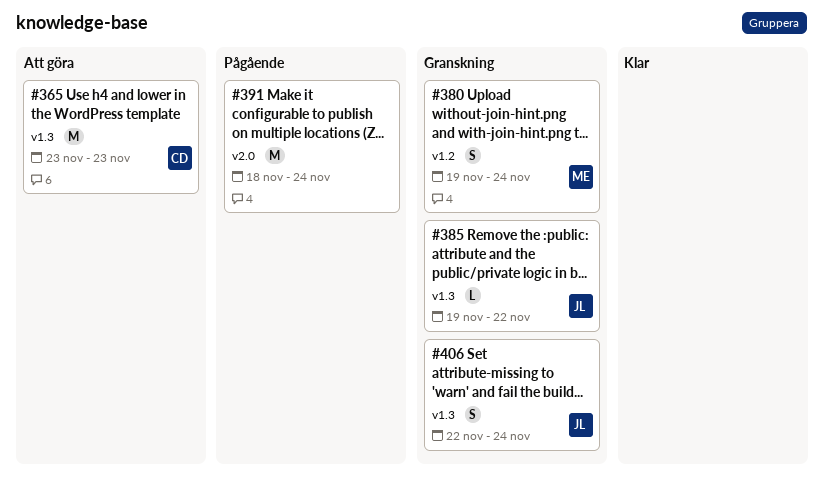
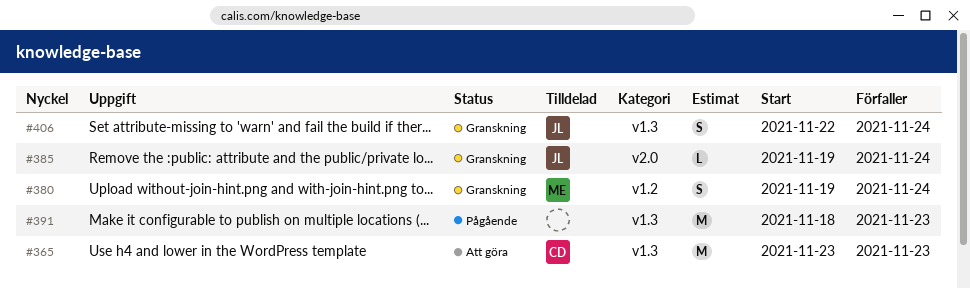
#385, label: v1.3 -> v2.0
#385, due: Nov 22 -> Nov 24
#391, label: v2.0 -> v1.3
#391, due: Nov 24 -> Nov 23

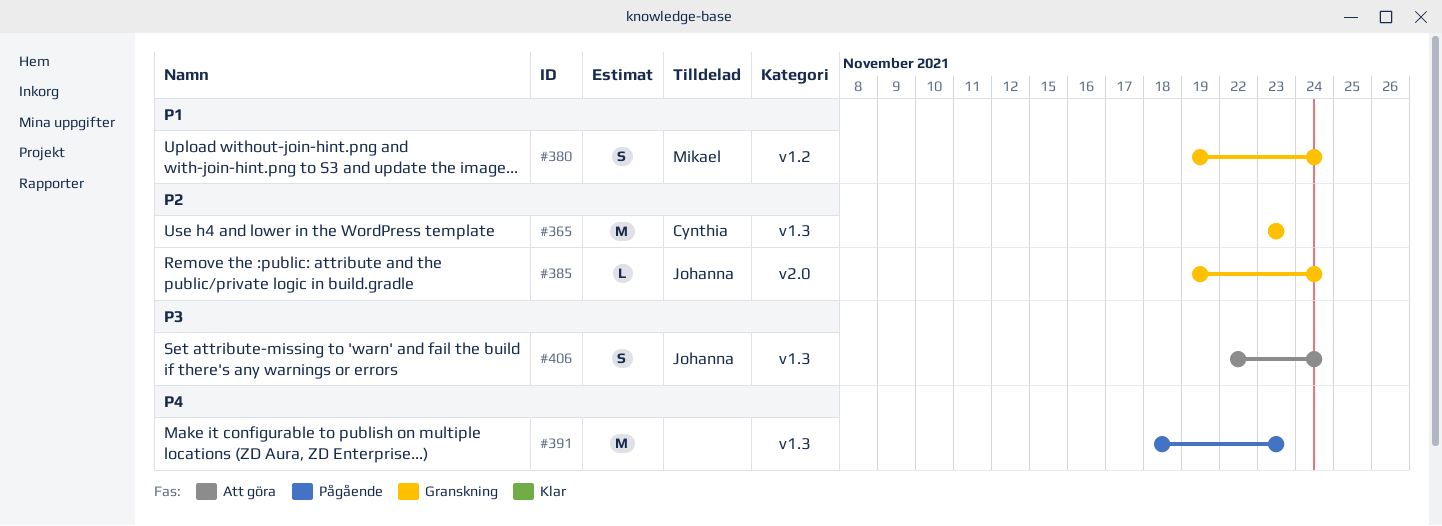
#365, status: Att göra -> Granskning
#406, status: Granskning -> Att göra

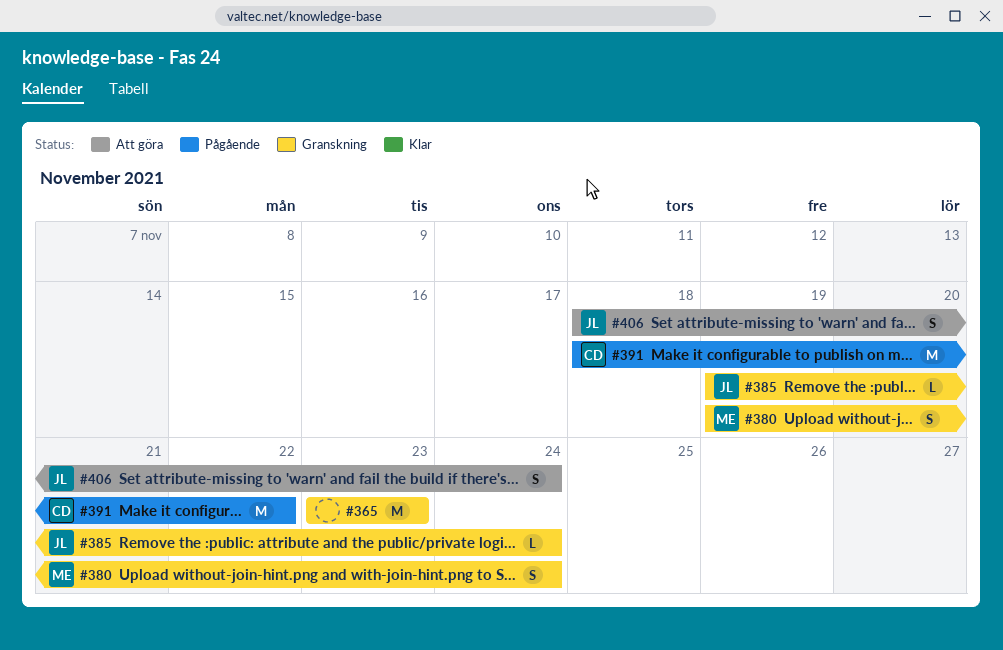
#365, owner: Cynthia -> none
#391, owner: none -> Cynthia
#391, due: Nov 23 -> Nov 22
#406, start: Nov 22 -> Nov 18

